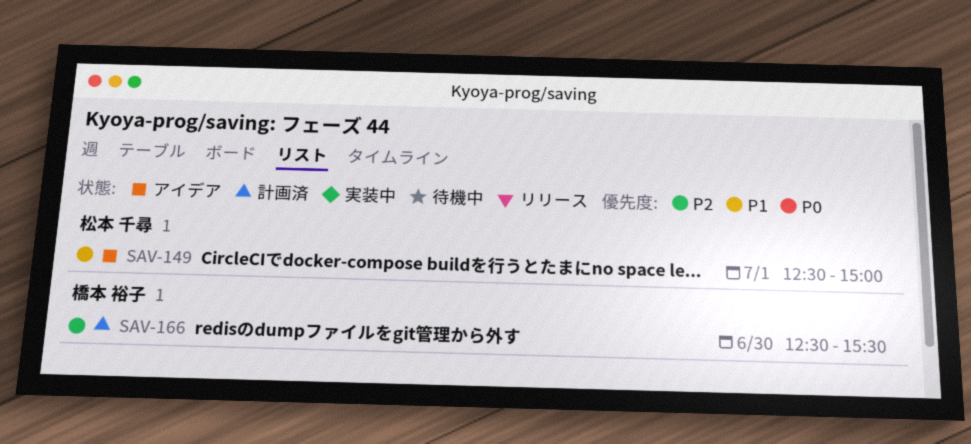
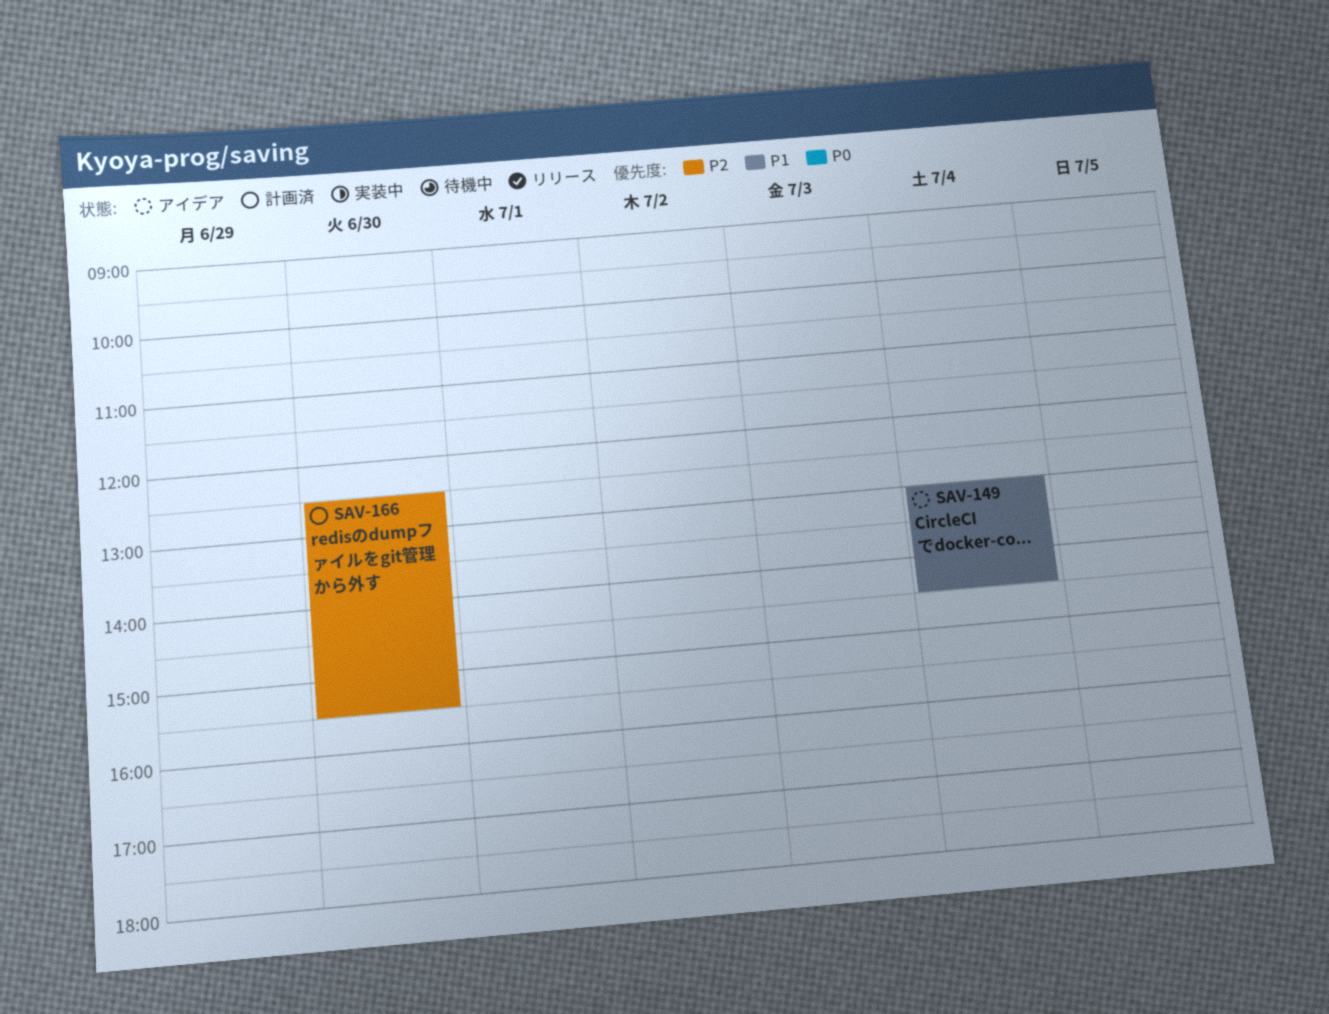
SAV-149, day: Jul 1 -> Jul 4
SAV-149, begins: 12:30 -> 13:00
SAV-149, ends: 15:00 -> 14:30

